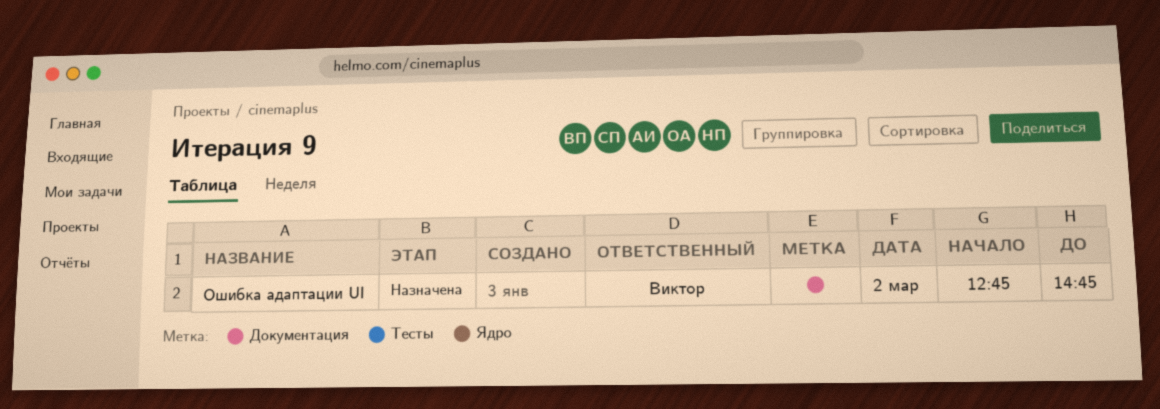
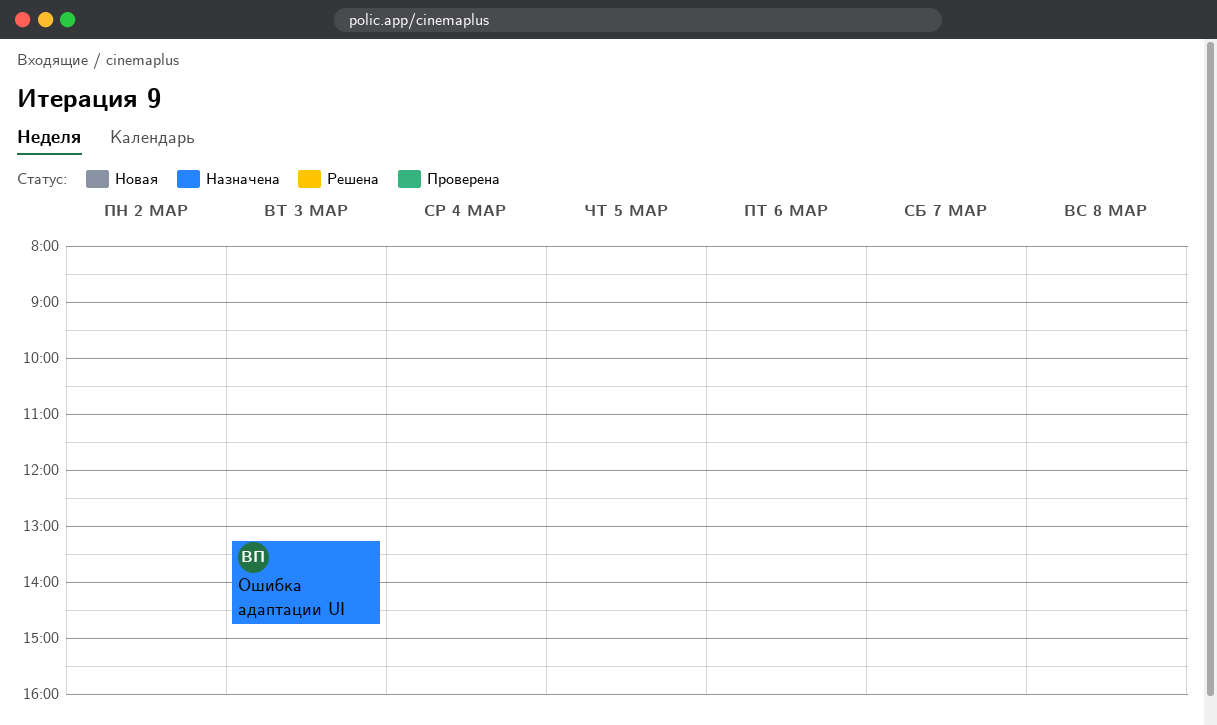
Ошибка адаптации UI, day: Mar 2 -> Mar 3
Ошибка адаптации UI, begins: 12:45 -> 13:15

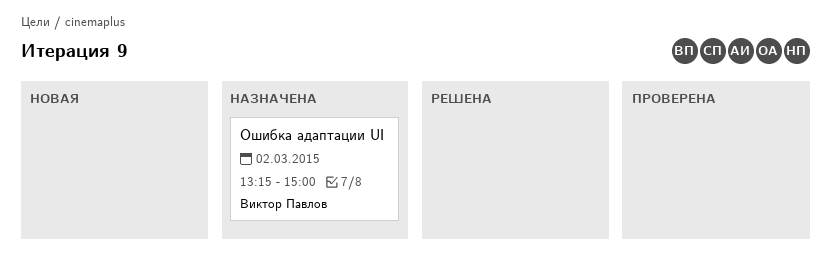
Ошибка адаптации UI, day: Mar 3 -> Mar 2
Ошибка адаптации UI, ends: 14:45 -> 15:00

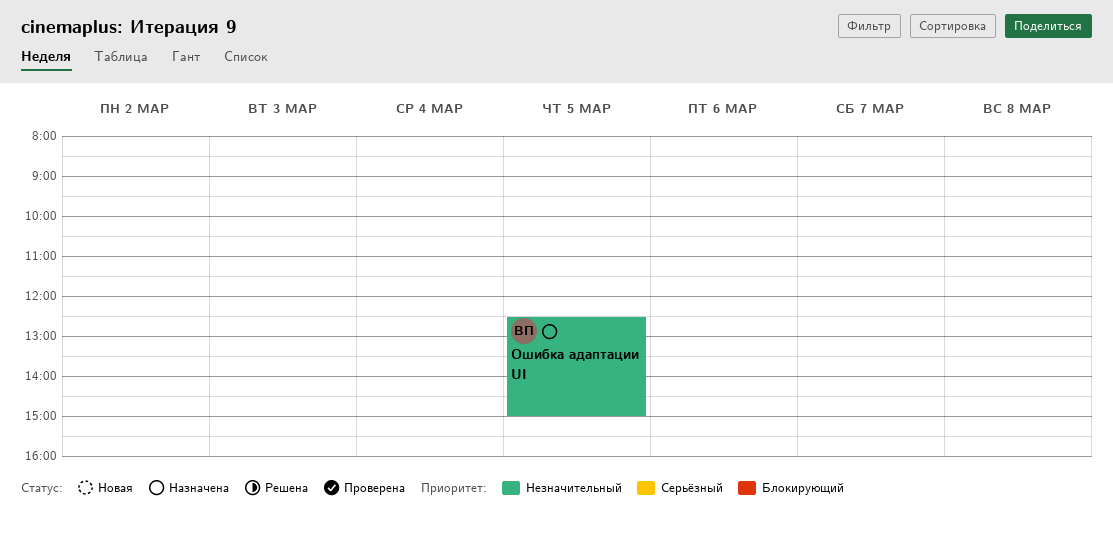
Ошибка адаптации UI, day: Mar 2 -> Mar 5
Ошибка адаптации UI, begins: 13:15 -> 12:30

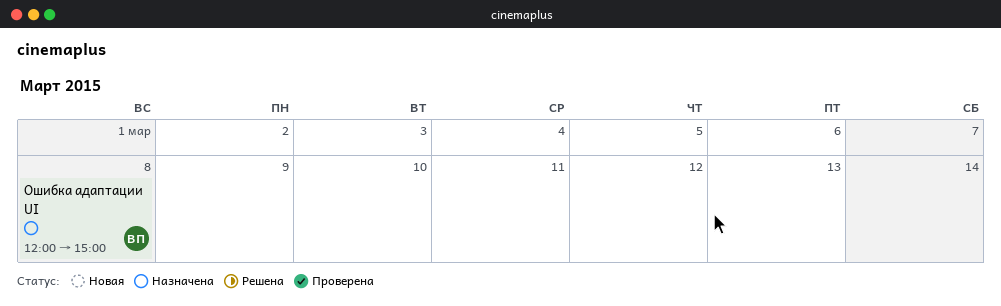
Ошибка адаптации UI, day: Mar 5 -> Mar 8
Ошибка адаптации UI, begins: 12:30 -> 12:00

